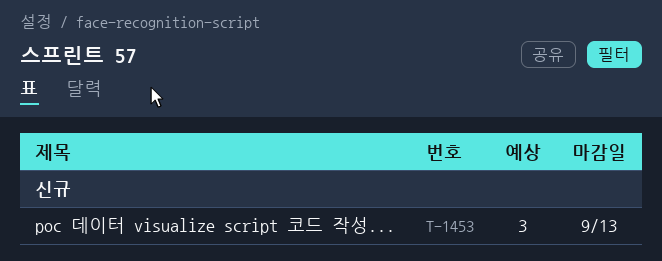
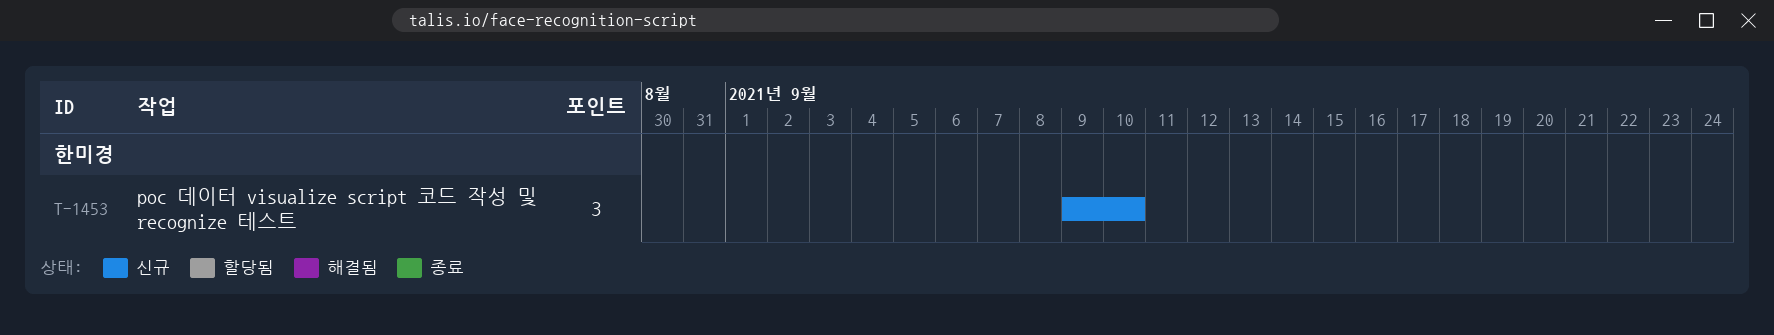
T-1453, due: Sep 13 -> Sep 10

